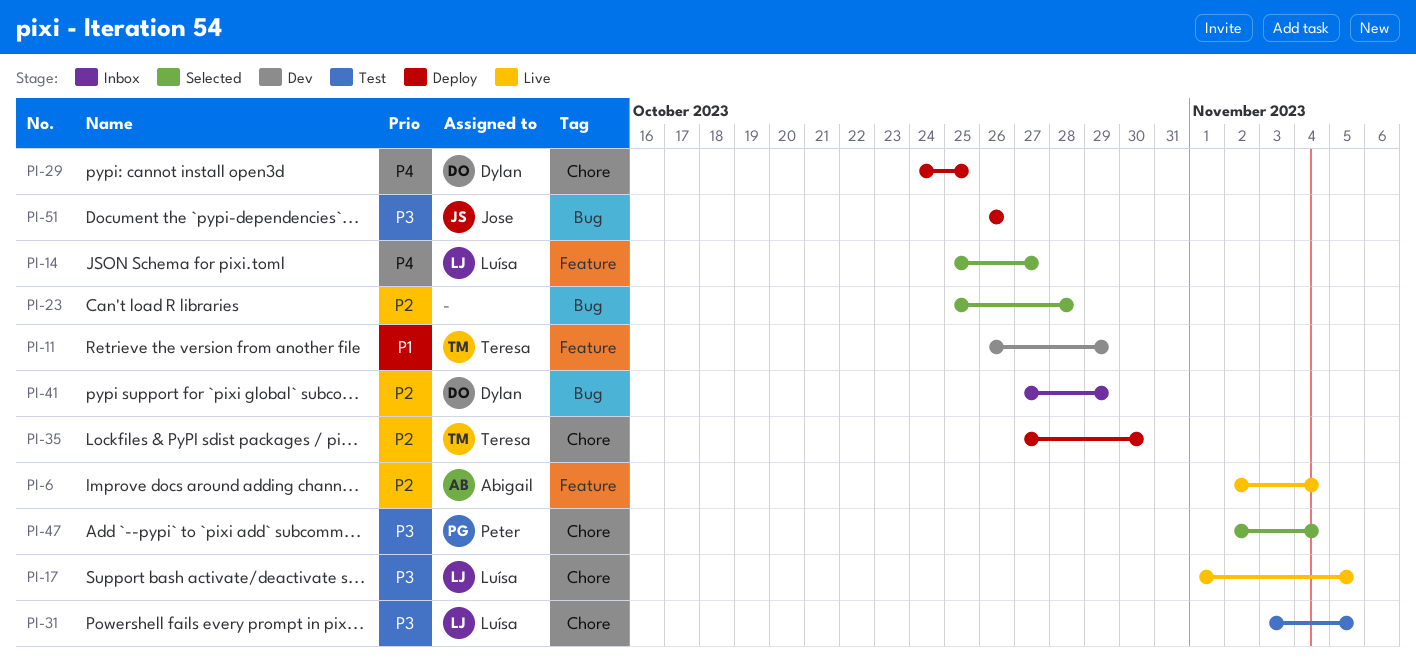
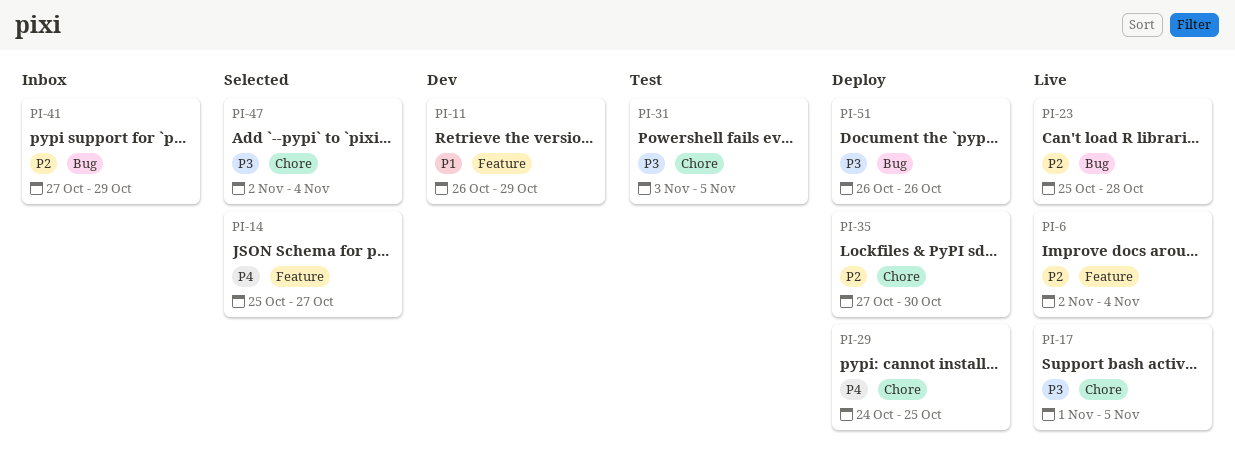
PI-23, status: Selected -> Live

